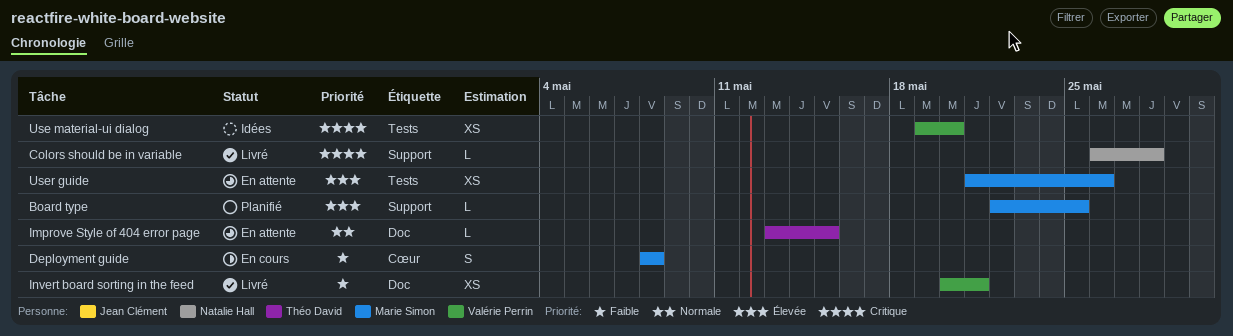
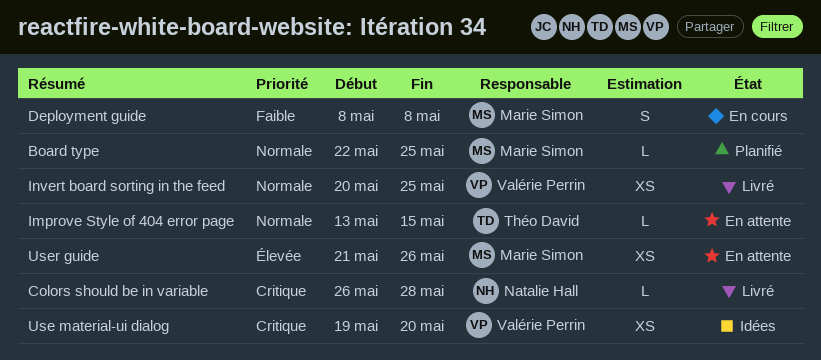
Board type, priority: Élevée -> Normale
Invert board sorting in the feed, priority: Faible -> Normale
Invert board sorting in the feed, due: May 21 -> May 25

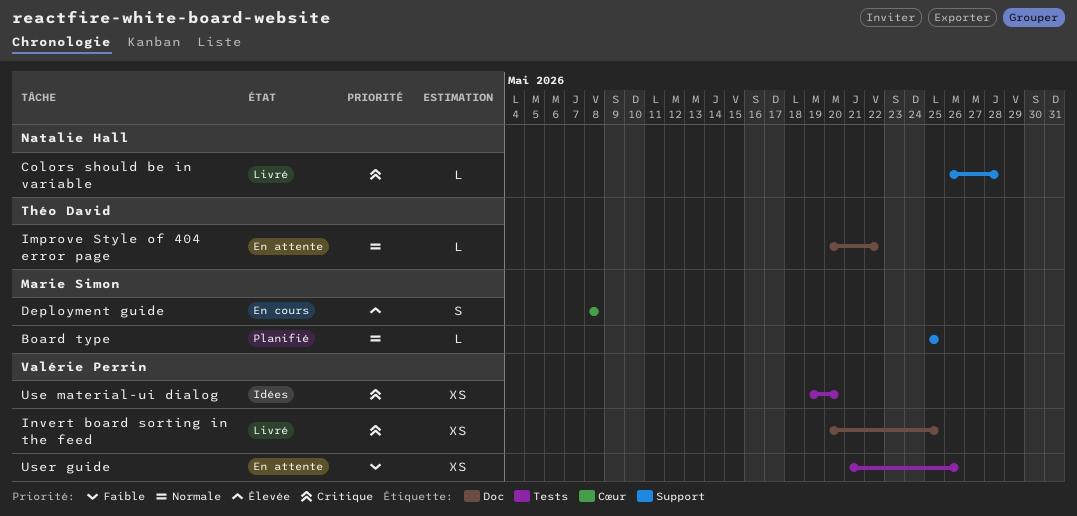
Board type, start: May 22 -> May 25
Deployment guide, priority: Faible -> Élevée
Improve Style of 404 error page, start: May 13 -> May 20
Improve Style of 404 error page, due: May 15 -> May 22
Invert board sorting in the feed, priority: Normale -> Critique
User guide, owner: Marie Simon -> Valérie Perrin
User guide, priority: Élevée -> Faible

